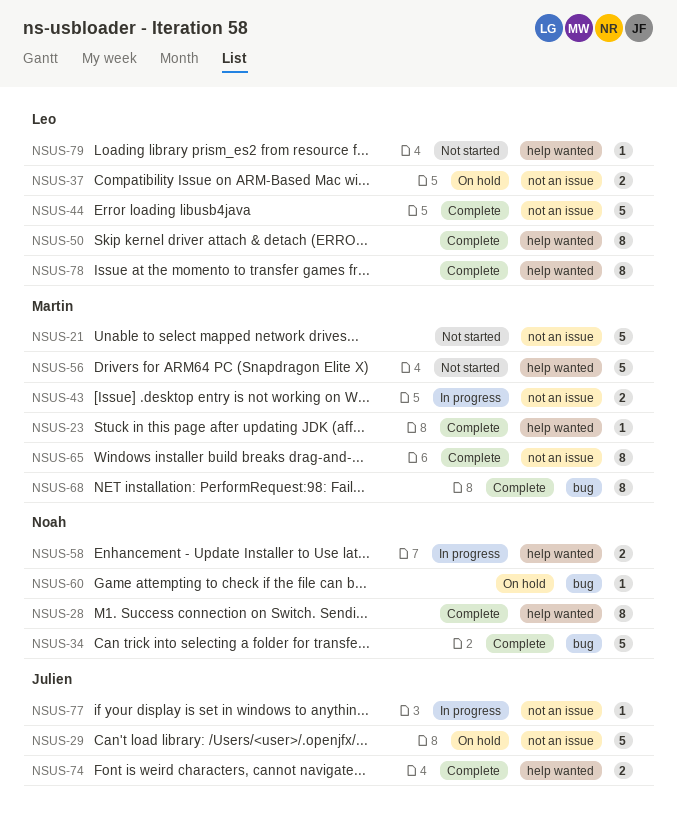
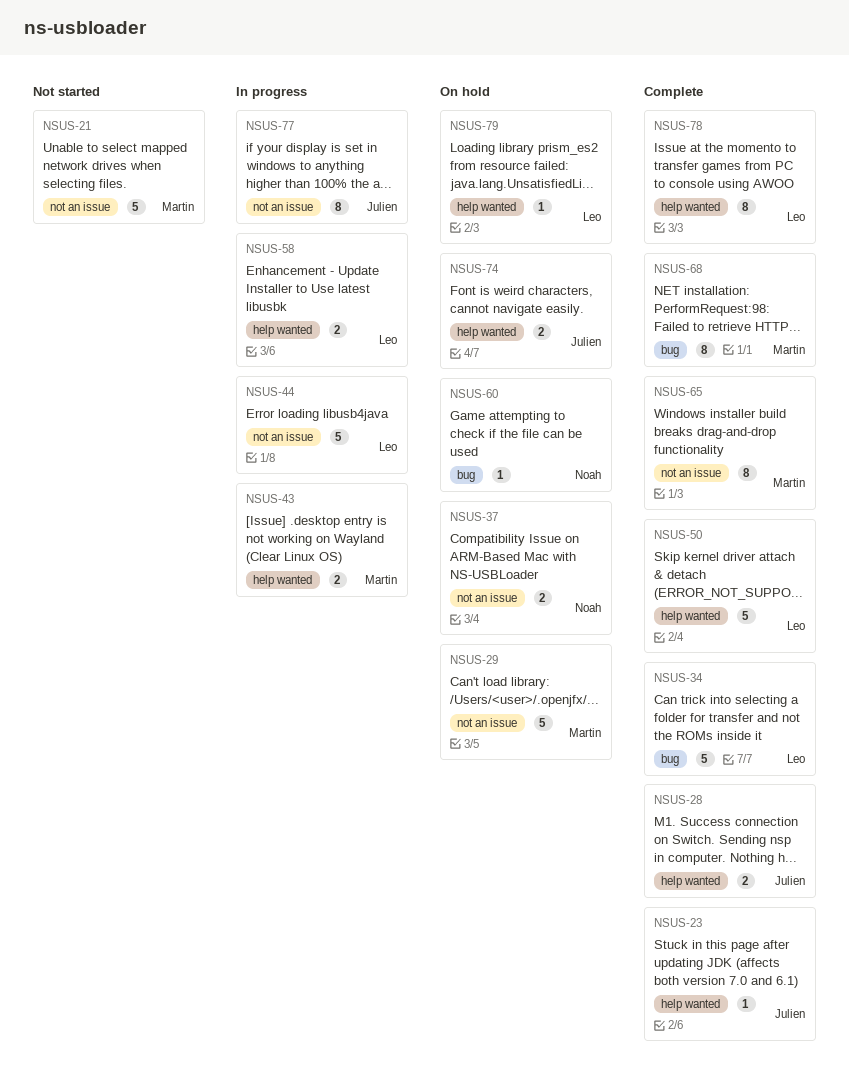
NSUS-23, owner: Martin -> Julien
NSUS-28, owner: Noah -> Julien
NSUS-28, estimate: 8 -> 2
NSUS-29, owner: Julien -> Martin
NSUS-34, owner: Noah -> Leo
NSUS-37, owner: Leo -> Noah
NSUS-43, label: not an issue -> help wanted
NSUS-44, status: Complete -> In progress
NSUS-50, estimate: 8 -> 5
NSUS-56: present -> none
NSUS-58, owner: Noah -> Leo
NSUS-74, status: Complete -> On hold
NSUS-77, estimate: 1 -> 8
NSUS-79, status: Not started -> On hold

